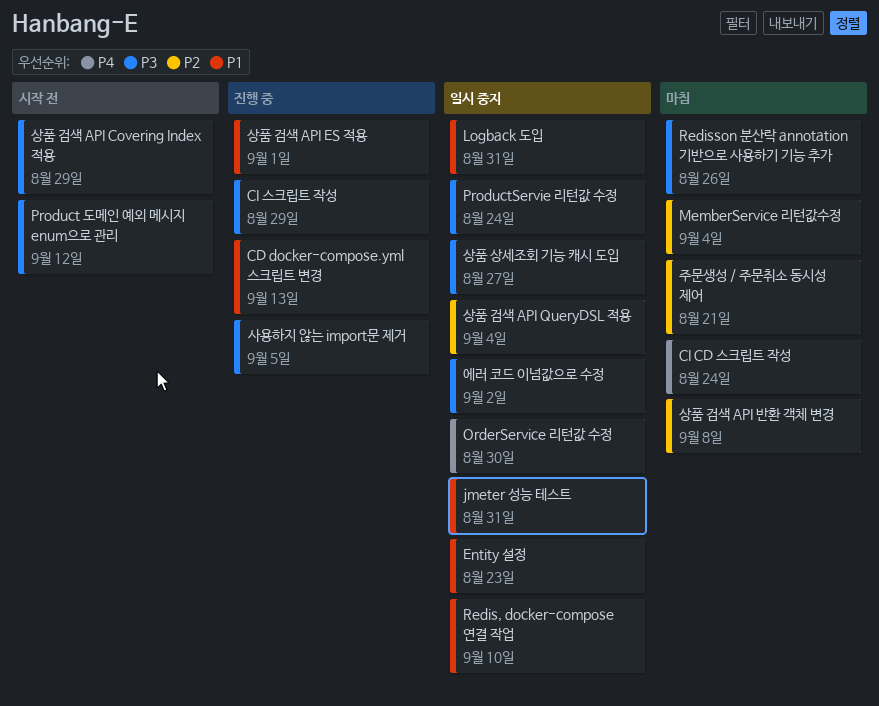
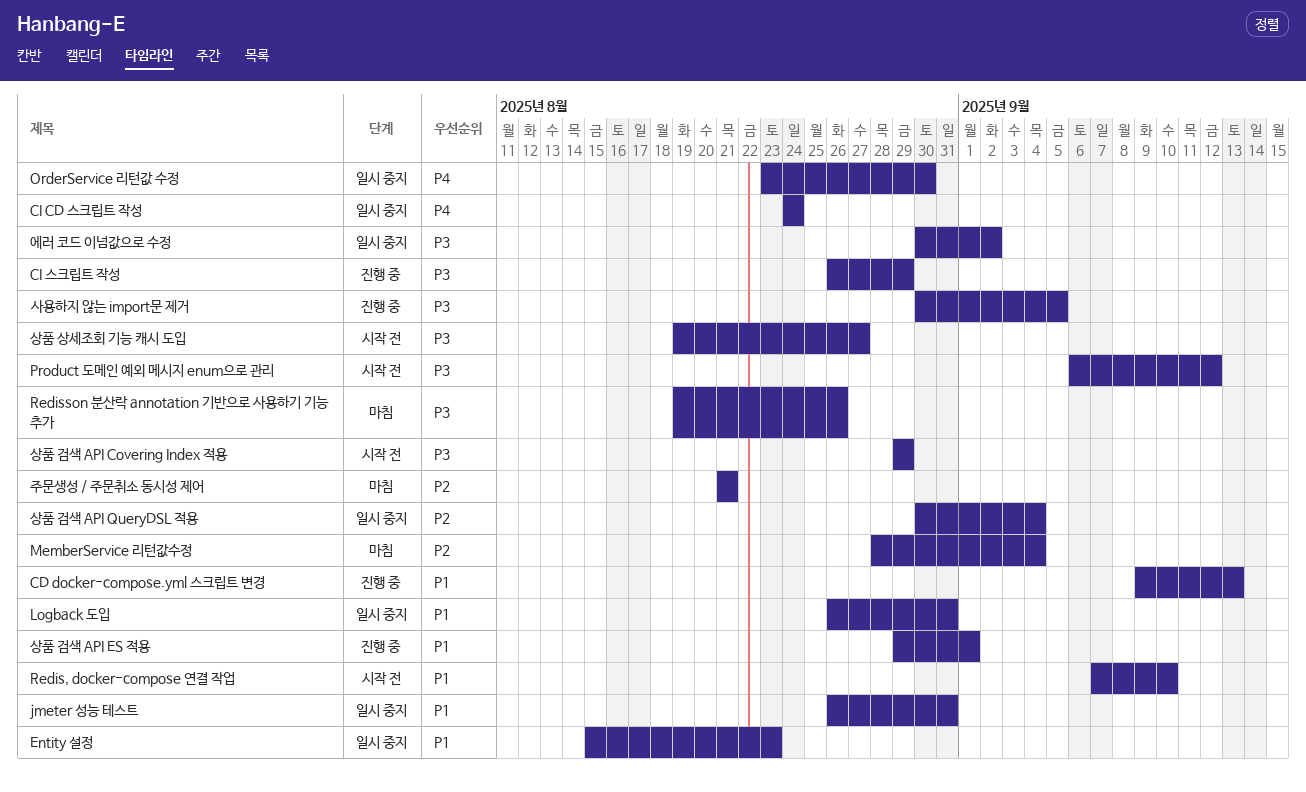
CI CD 스크립트 작성, status: 마침 -> 일시 중지
ProductServie 리턴값 수정: present -> none
Redis, docker-compose 연결 작업, status: 일시 중지 -> 시작 전
상품 검색 API 반환 객체 변경: present -> none
상품 상세조회 기능 캐시 도입, status: 일시 중지 -> 시작 전

